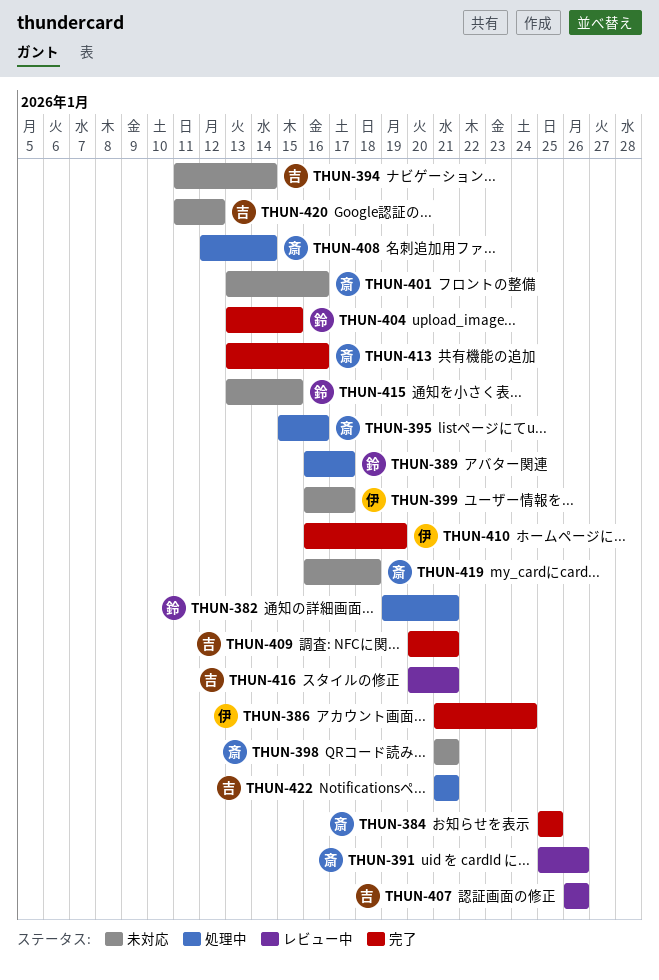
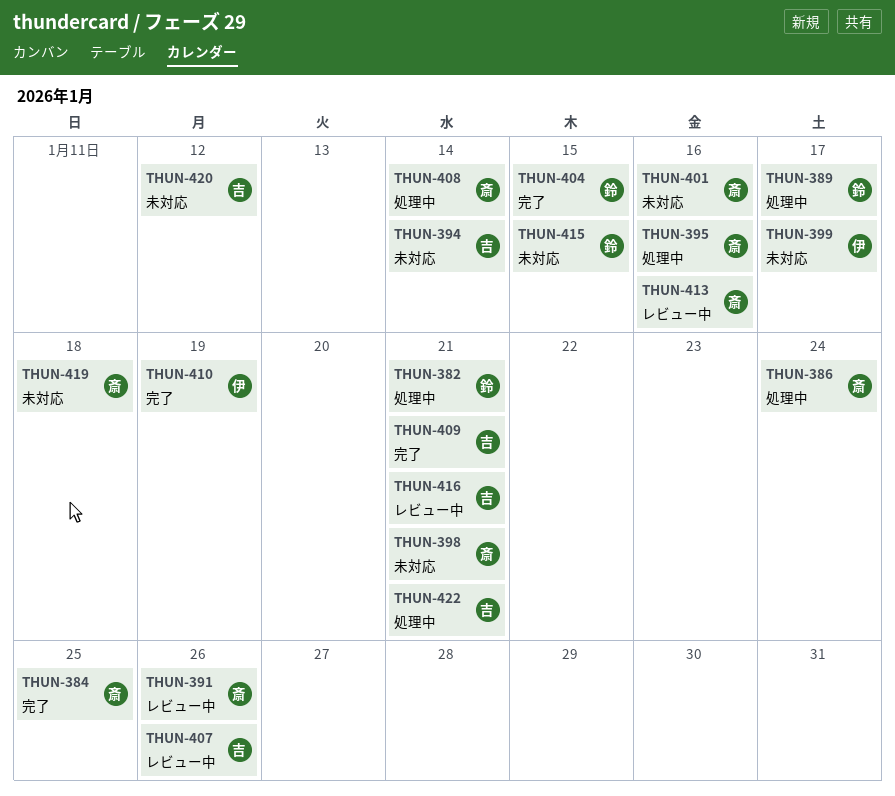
THUN-386, status: 完了 -> 処理中
THUN-386, owner: 伊 -> 斎
THUN-413, status: 完了 -> レビュー中

